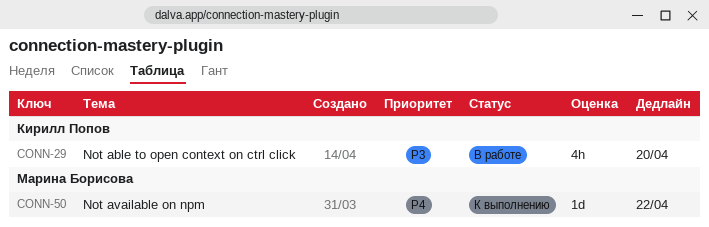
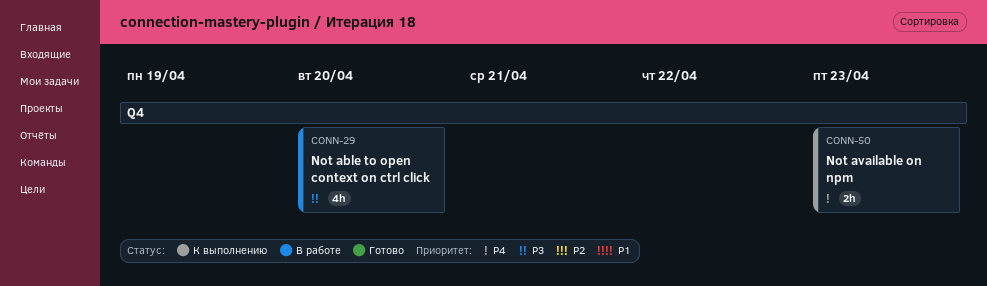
CONN-50, estimate: 1d -> 2h
CONN-50, due: Apr 22 -> Apr 23

